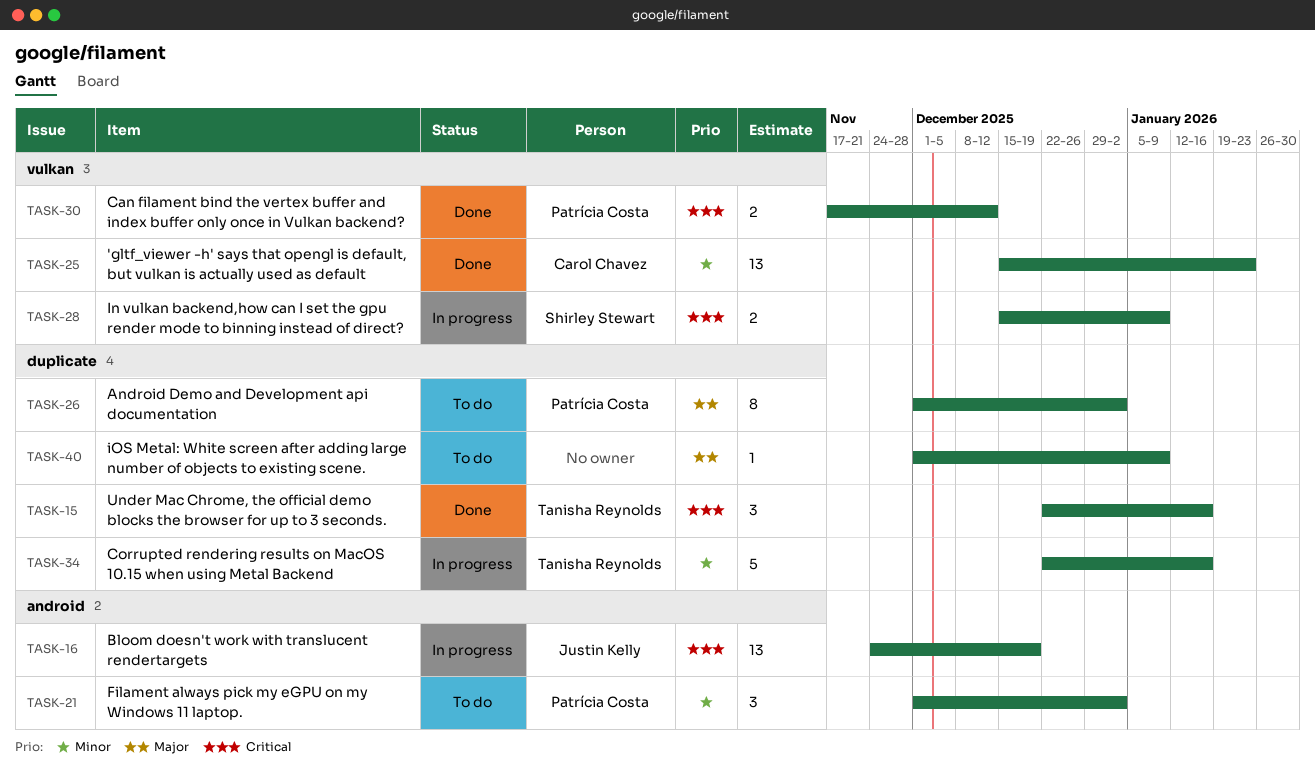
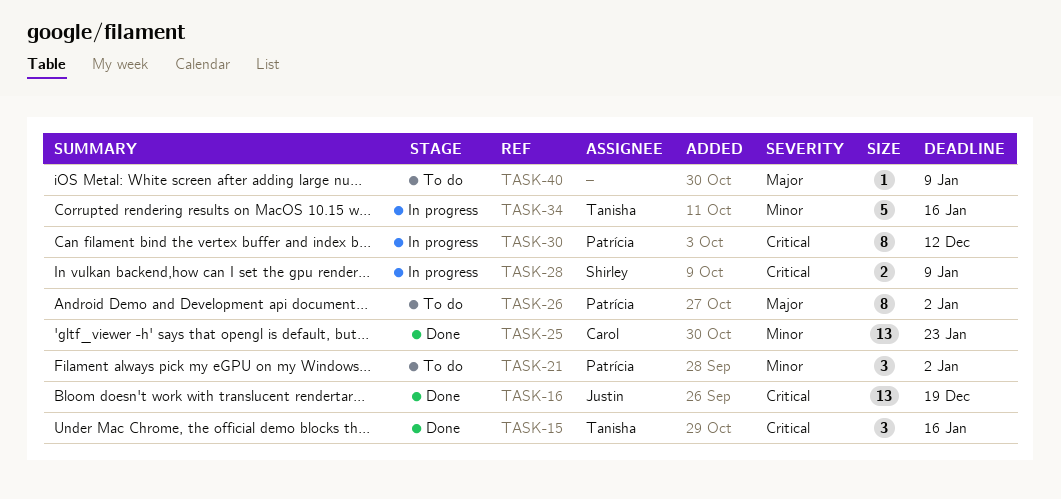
TASK-16, status: In progress -> Done
TASK-30, status: Done -> In progress
TASK-30, estimate: 2 -> 8

